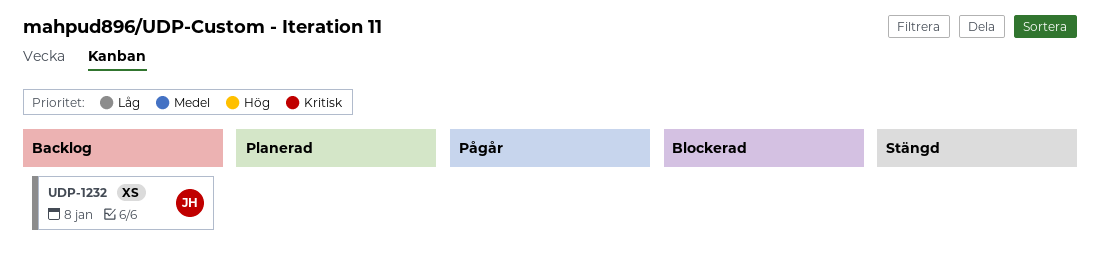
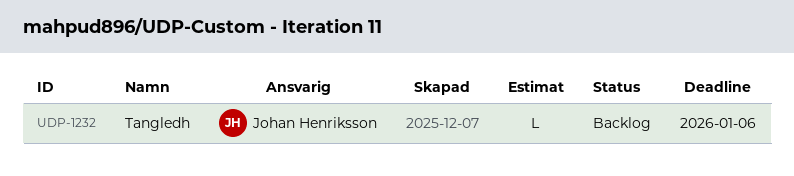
UDP-1232, estimate: XS -> L
UDP-1232, due: Jan 8 -> Jan 6

